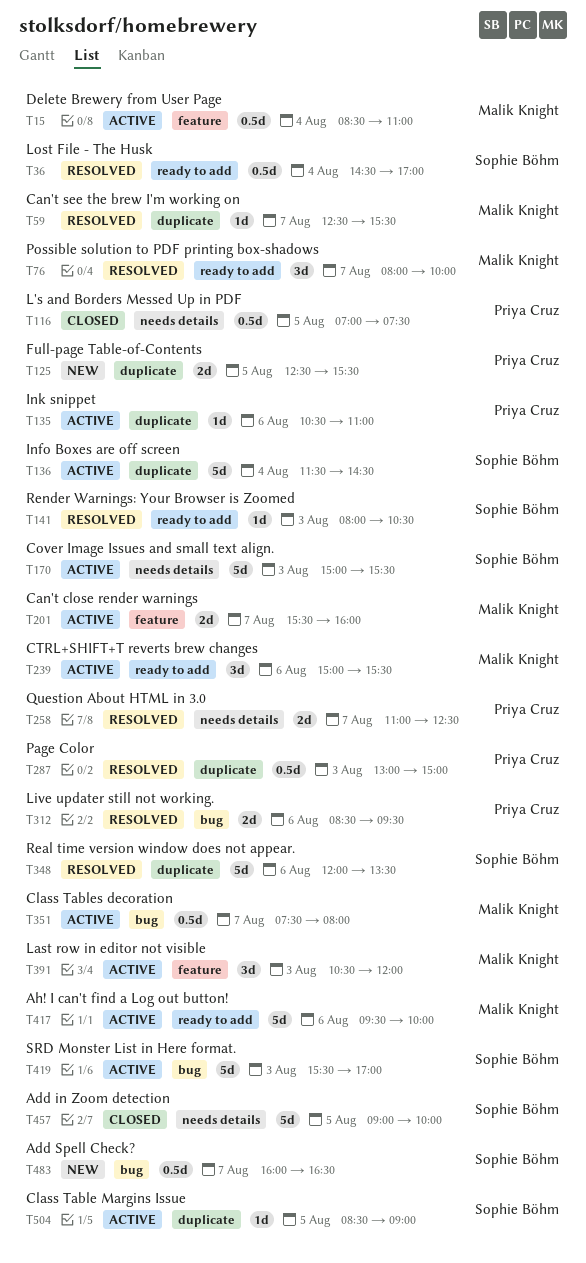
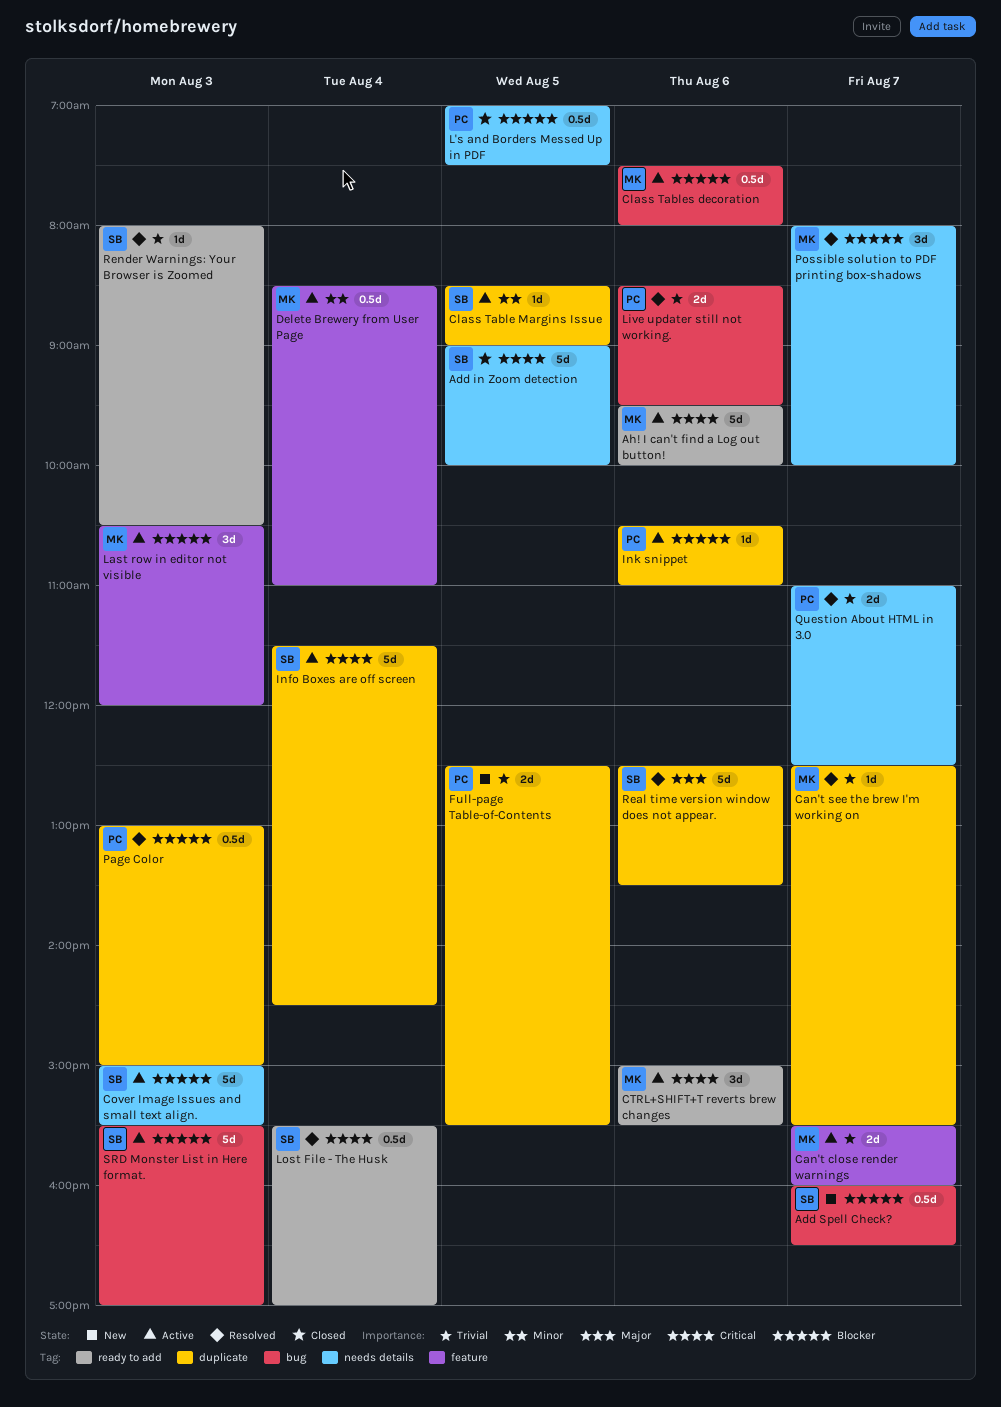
Class Tables decoration, day: Aug 7 -> Aug 6
Lost File - The Husk, begins: 14:30 -> 15:30
Possible solution to PDF printing box-shadows, label: ready to add -> needs details
Real time version window does not appear., begins: 12:00 -> 12:30

